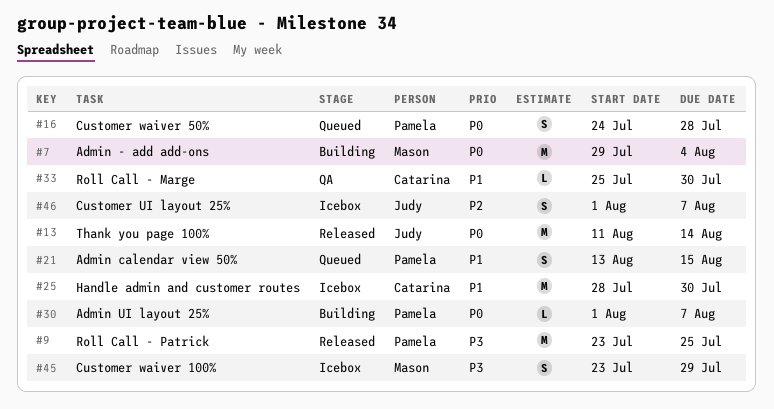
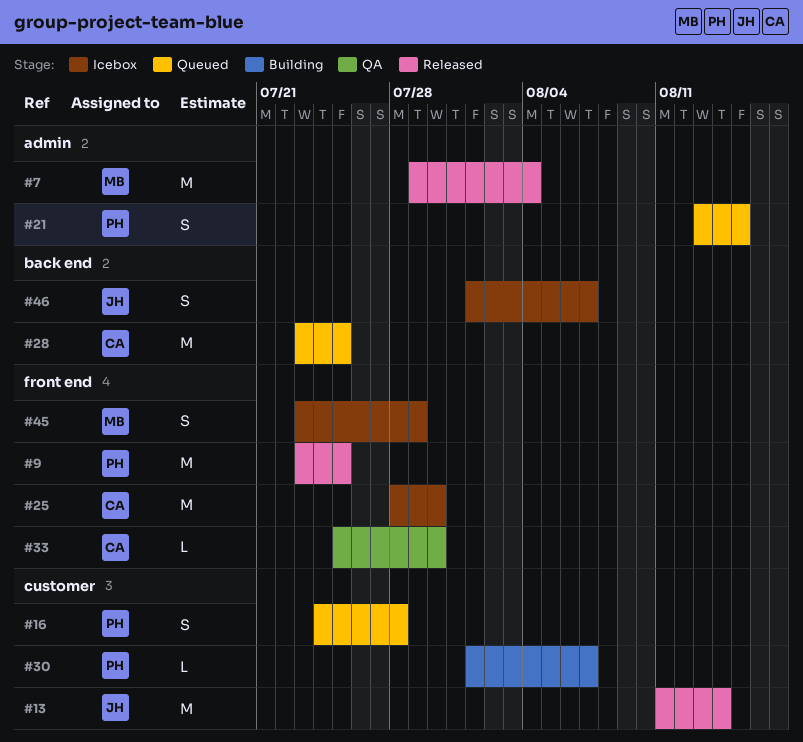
#7, status: Building -> Released
#28: none -> present

